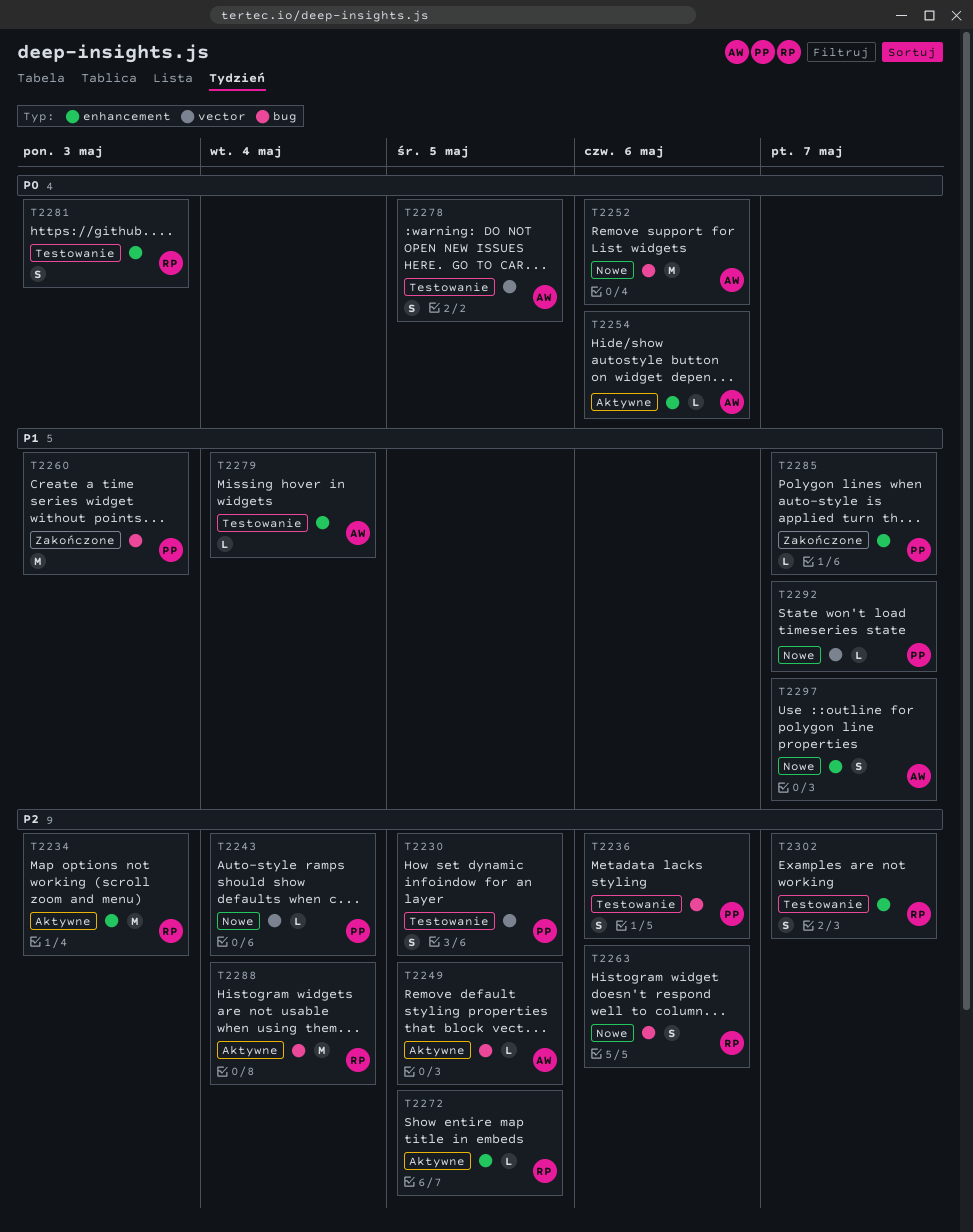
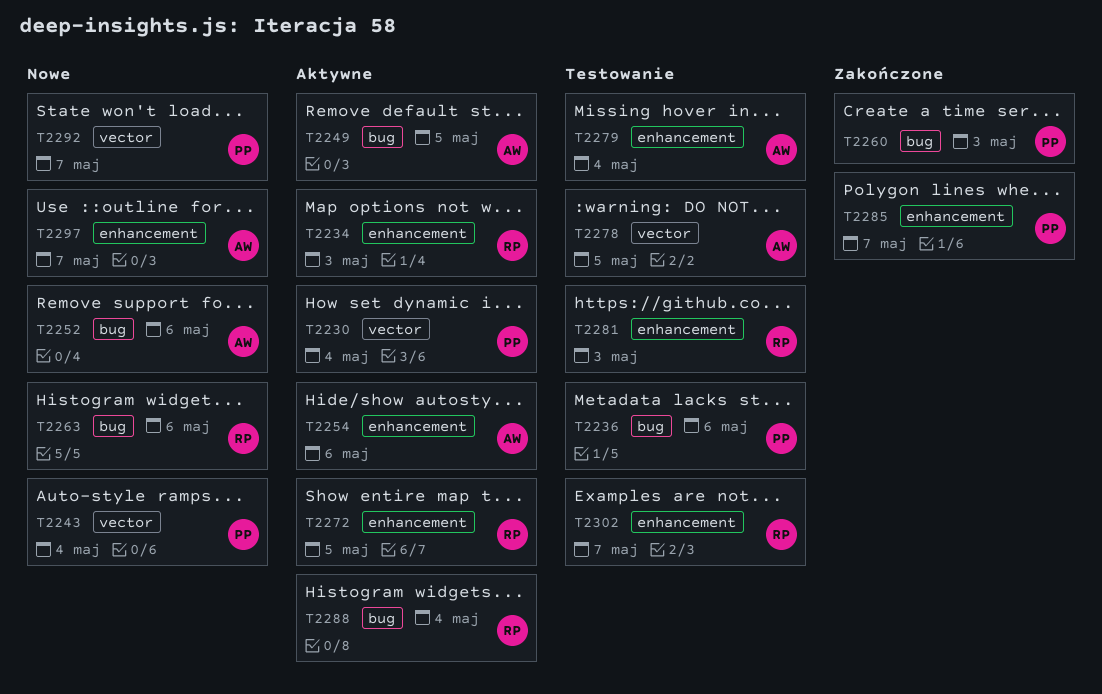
T2230, status: Testowanie -> Aktywne
T2230, due: May 5 -> May 4

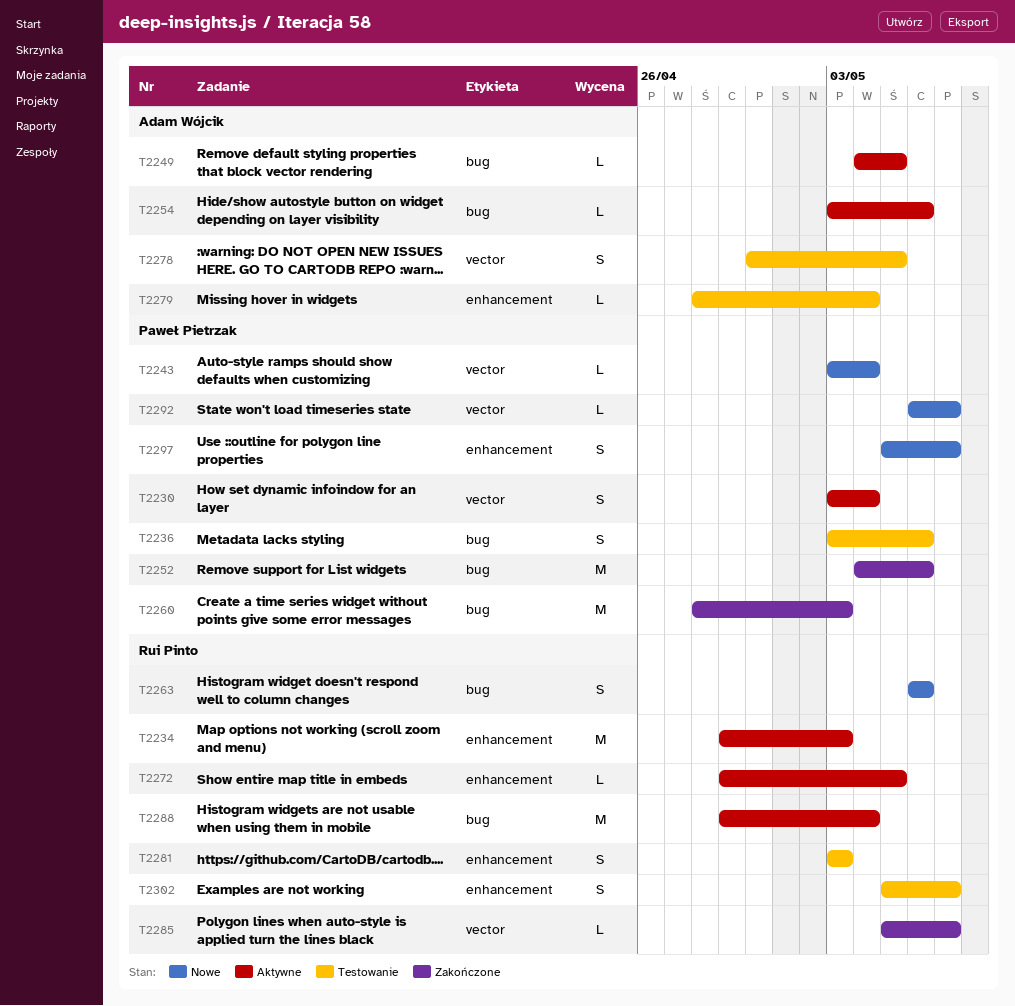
T2252, status: Nowe -> Zakończone
T2252, owner: Adam Wójcik -> Paweł Pietrzak
T2254, label: enhancement -> bug
T2285, owner: Paweł Pietrzak -> Rui Pinto
T2285, label: enhancement -> vector
T2297, owner: Adam Wójcik -> Paweł Pietrzak

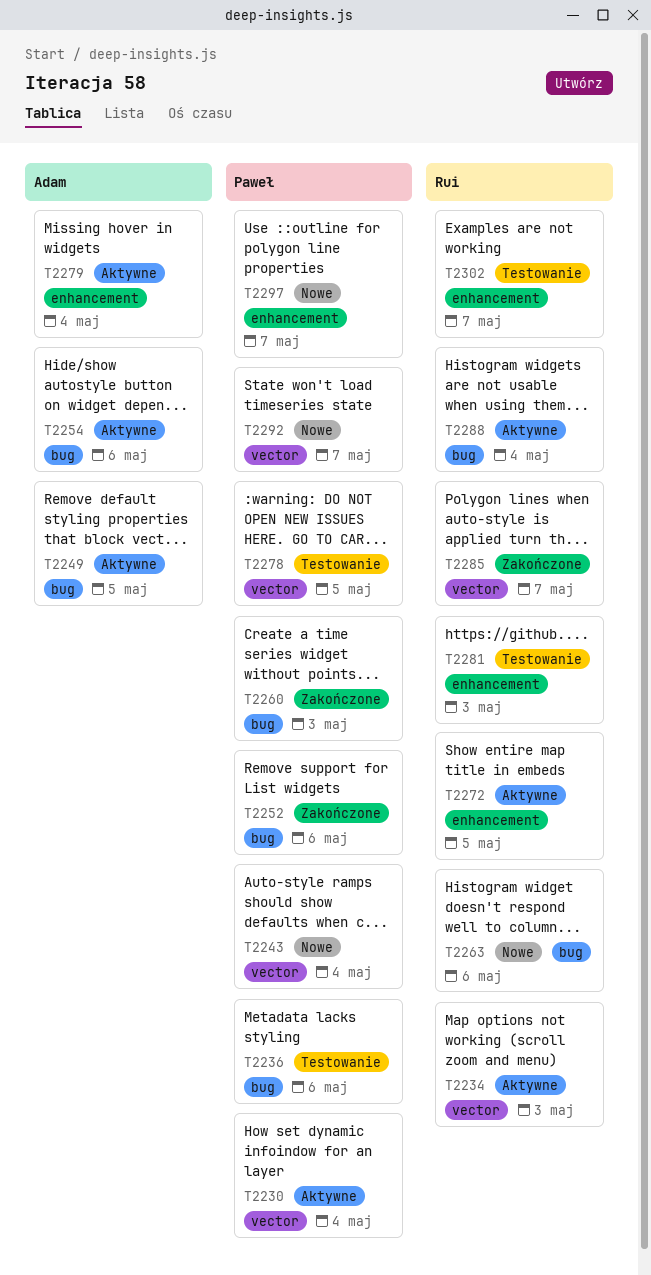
T2234, label: enhancement -> vector
T2278, owner: Adam Wójcik -> Paweł Pietrzak
T2279, status: Testowanie -> Aktywne

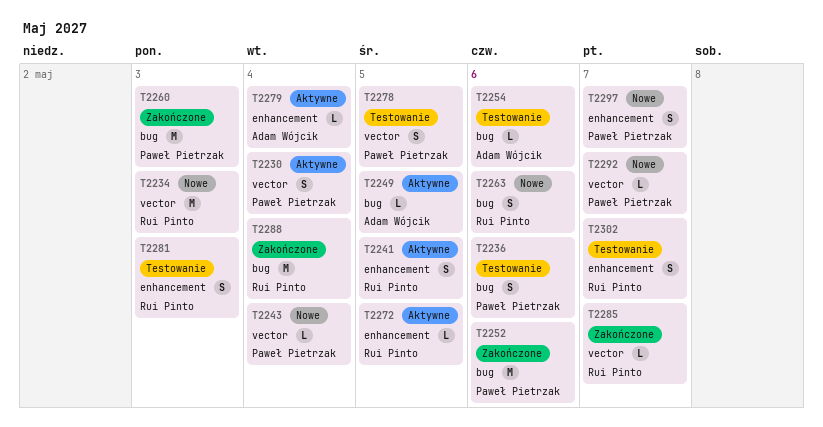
T2234, status: Aktywne -> Nowe
T2241: none -> present
T2254, status: Aktywne -> Testowanie
T2288, status: Aktywne -> Zakończone

